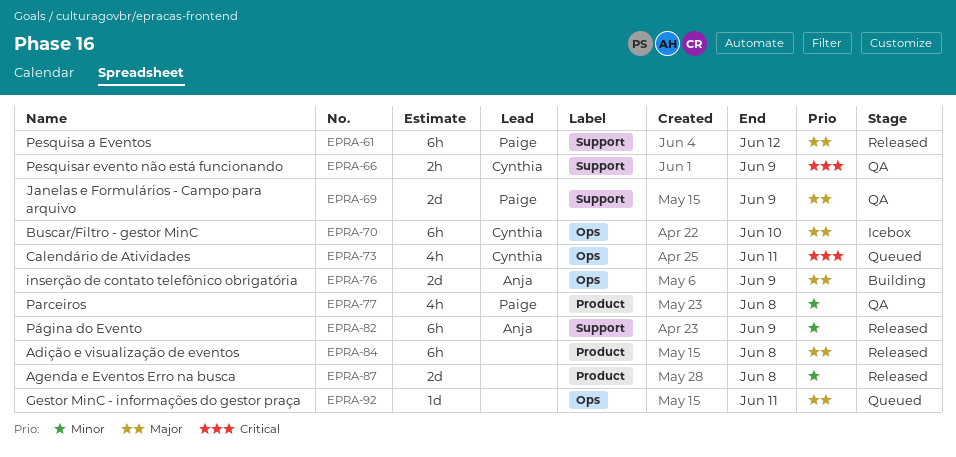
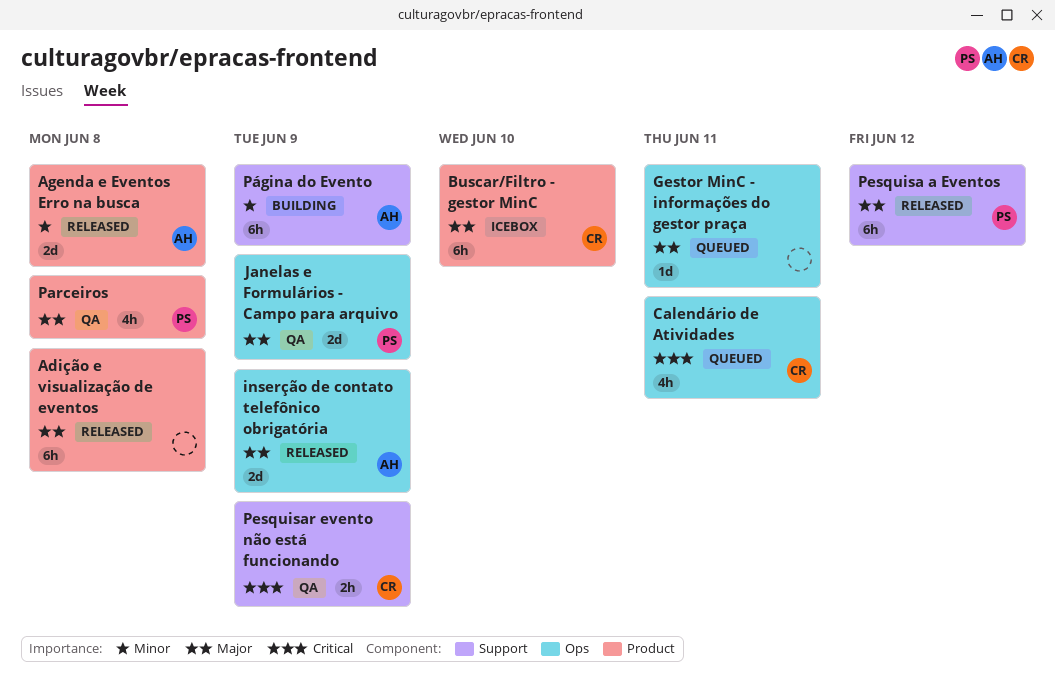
Agenda e Eventos Erro na busca, owner: none -> Anja
Buscar/Filtro - gestor MinC, label: Ops -> Product
inserção de contato telefônico obrigatória, status: Building -> Released
Janelas e Formulários - Campo para arquivo, label: Support -> Ops
Parceiros, priority: Minor -> Major
Página do Evento, status: Released -> Building

